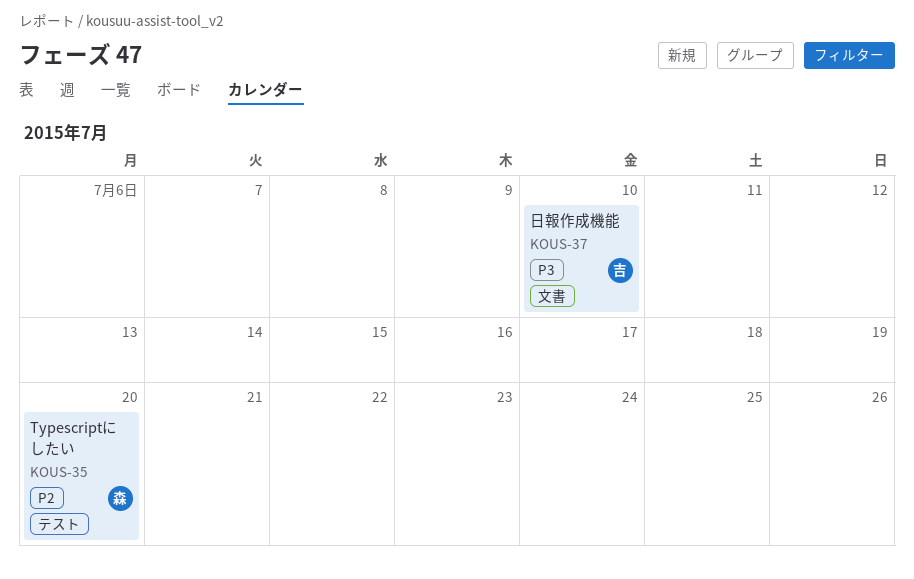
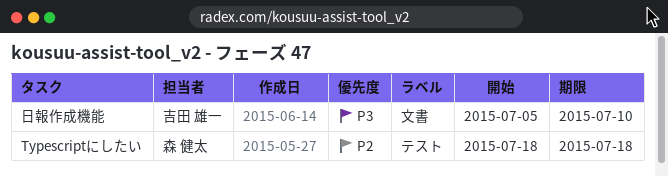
Typescriptにしたい, due: Jul 20 -> Jul 18

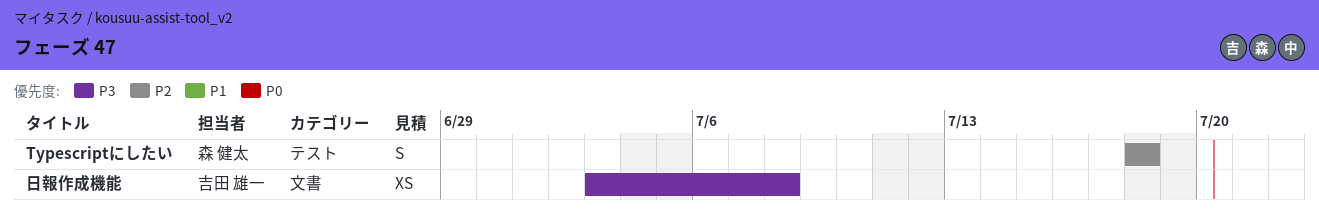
日報作成機能, start: Jul 5 -> Jul 3
日報作成機能, due: Jul 10 -> Jul 8

